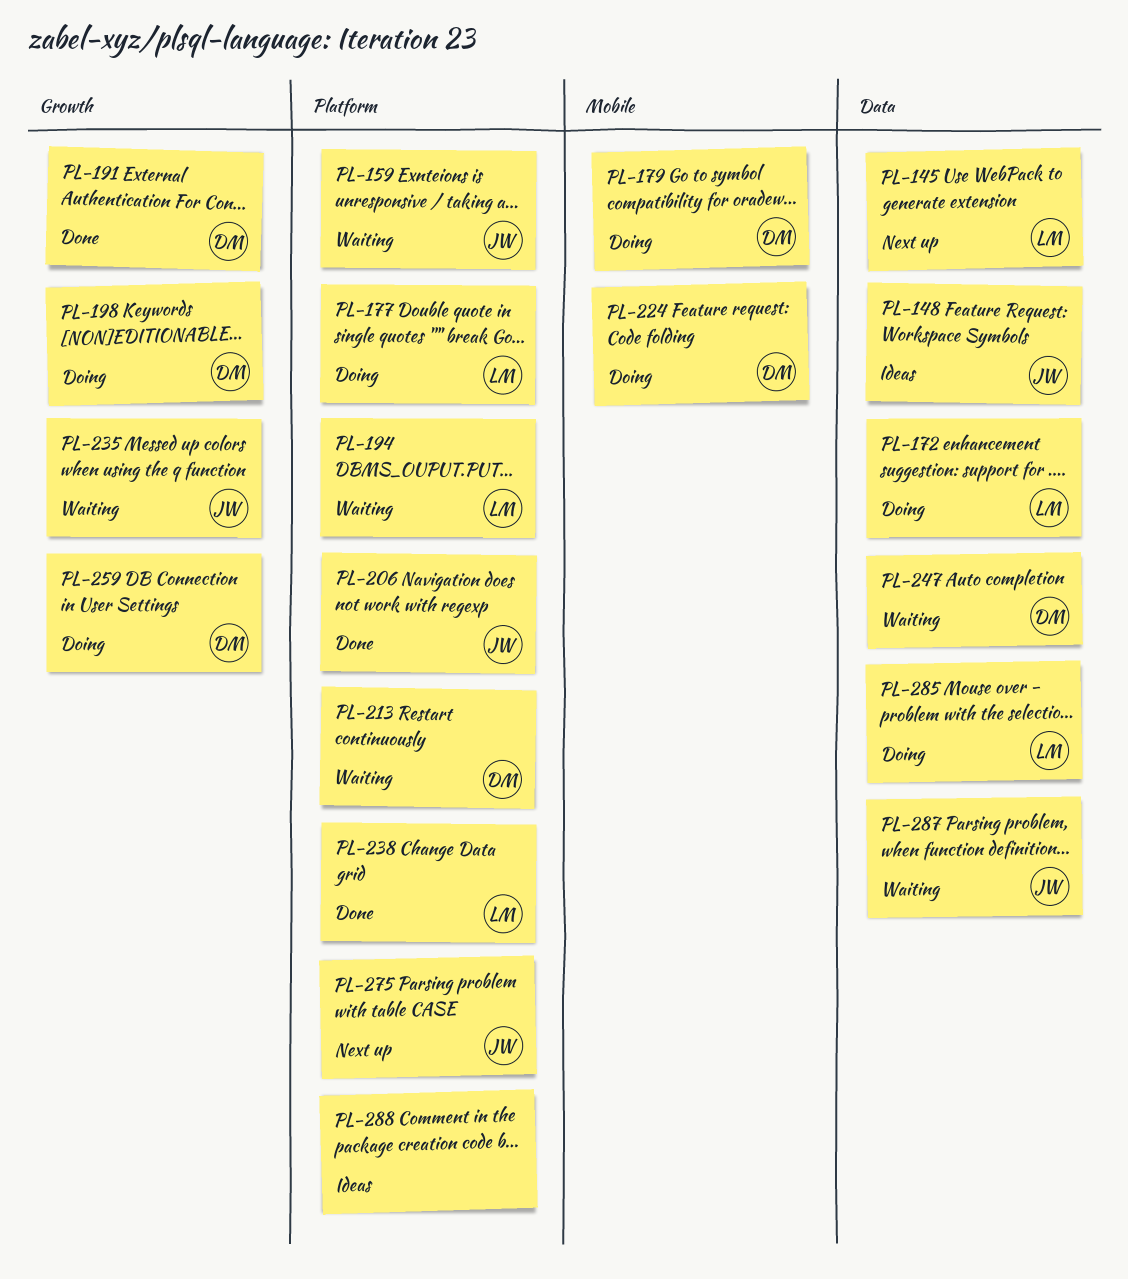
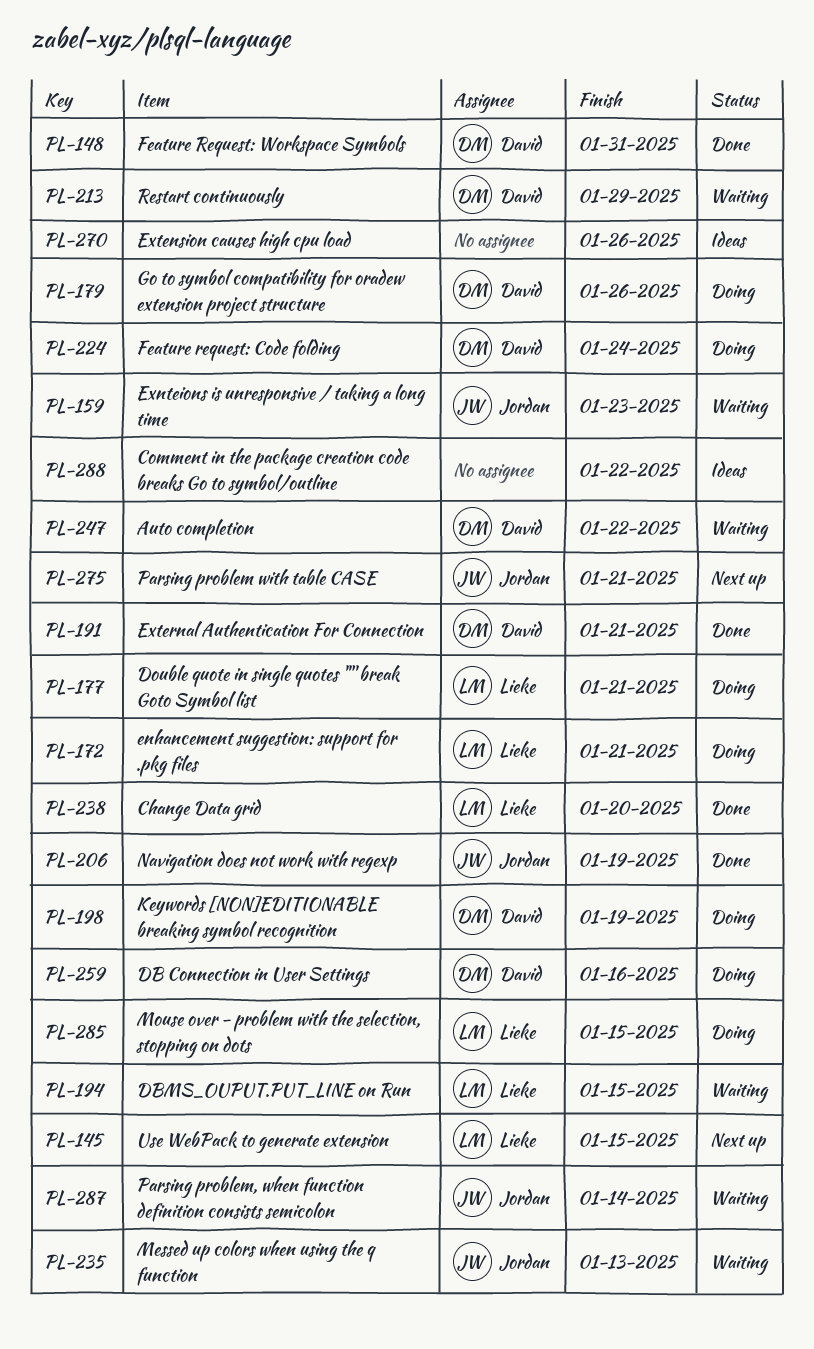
PL-148, status: Ideas -> Done
PL-148, owner: Jordan -> David
PL-270: none -> present

